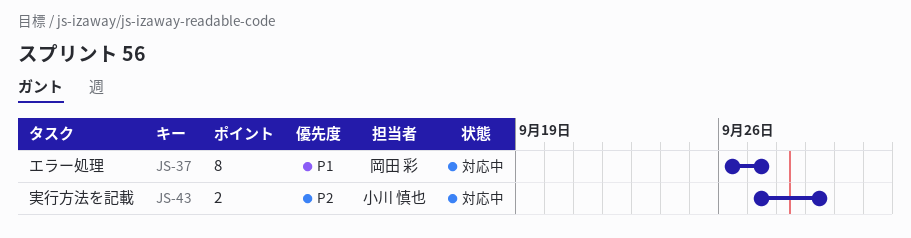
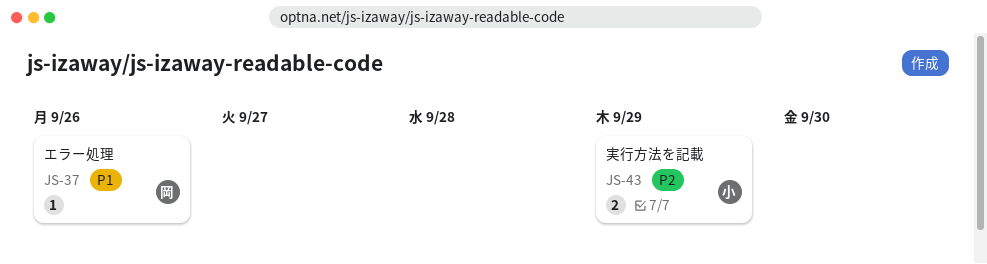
JS-37, estimate: 8 -> 1
JS-37, due: Sep 27 -> Sep 26

